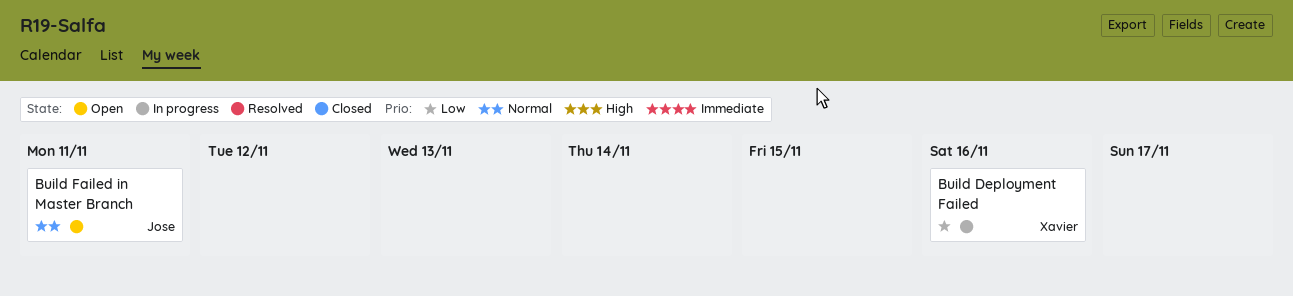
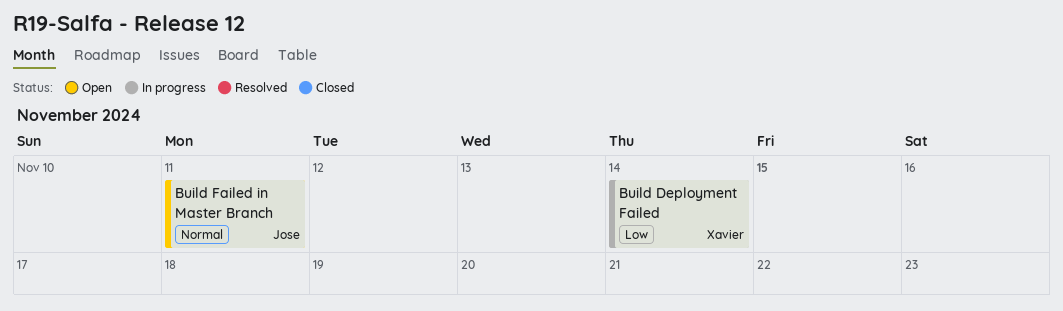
Build Deployment Failed, due: Nov 16 -> Nov 14

